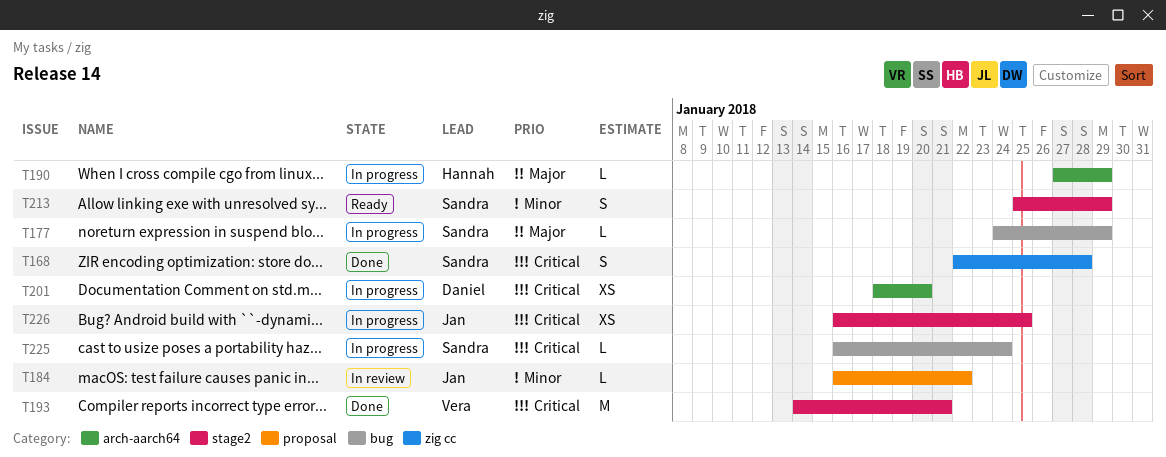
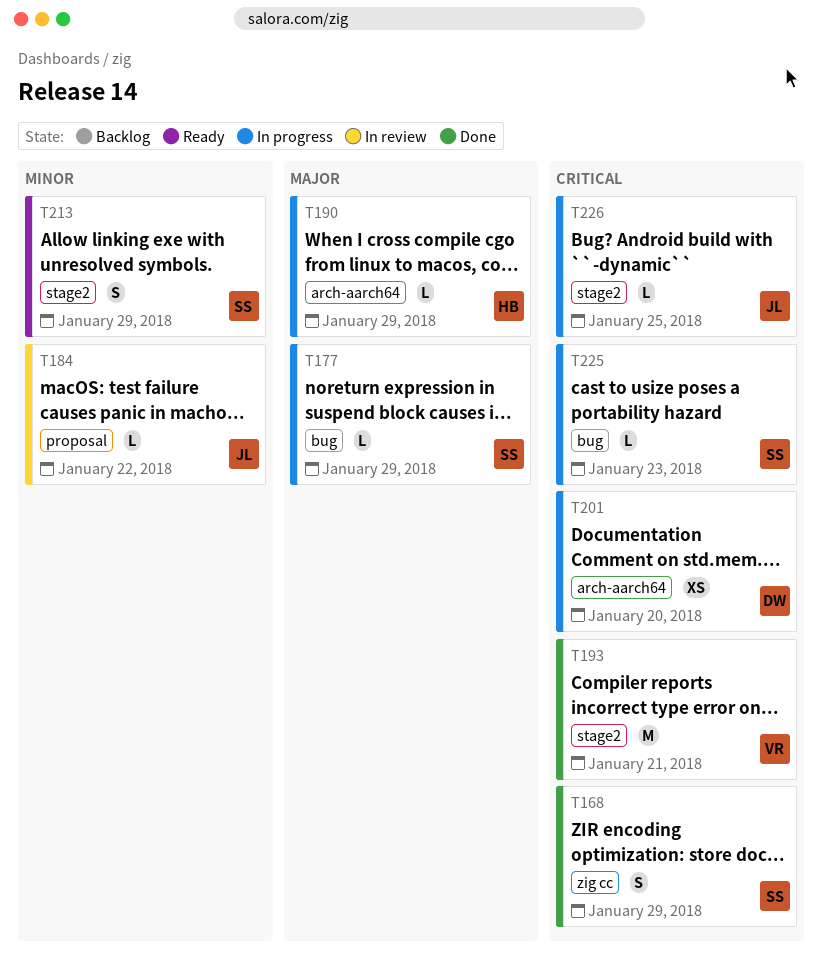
T168, due: Jan 28 -> Jan 29
T225, due: Jan 24 -> Jan 23
T226, estimate: XS -> L

